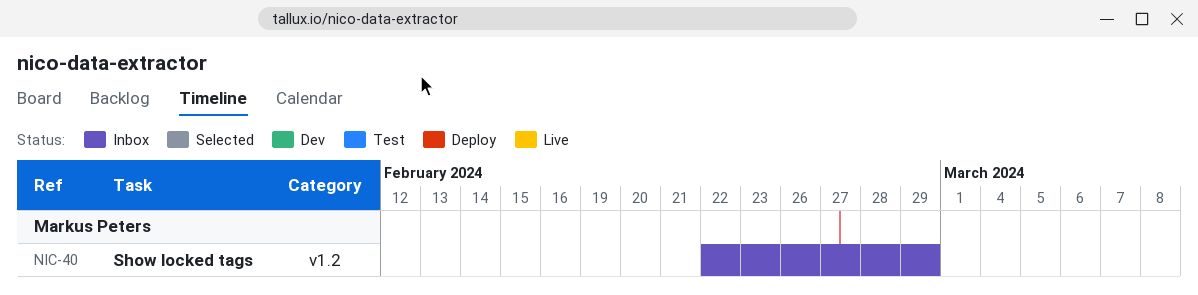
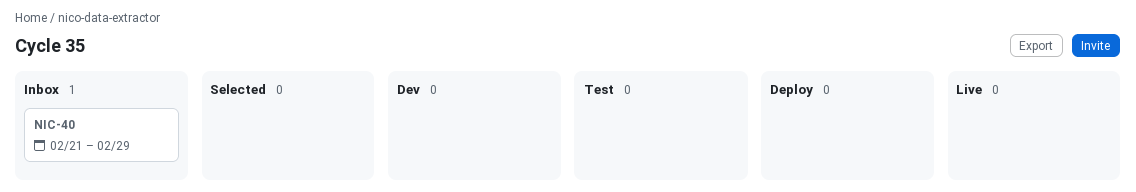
NIC-40, start: Feb 22 -> Feb 21

